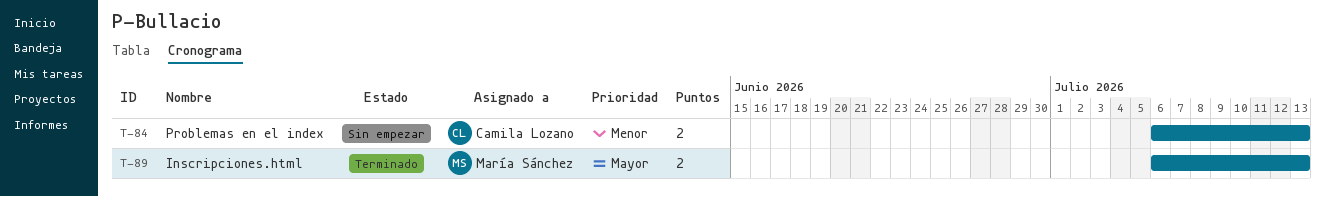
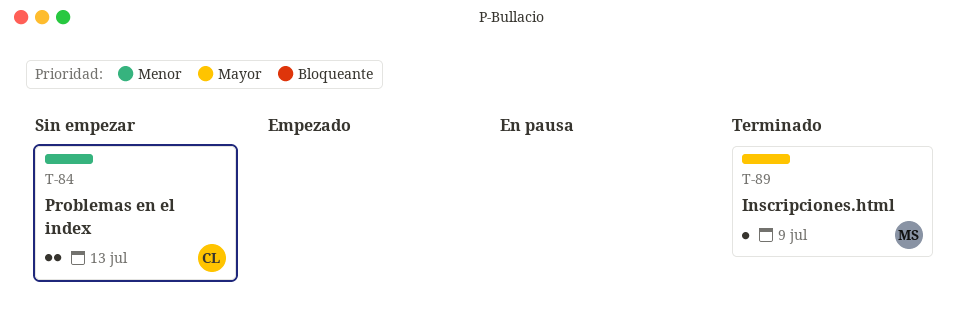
T-89, estimate: 2 -> 1
T-89, due: Jul 13 -> Jul 9

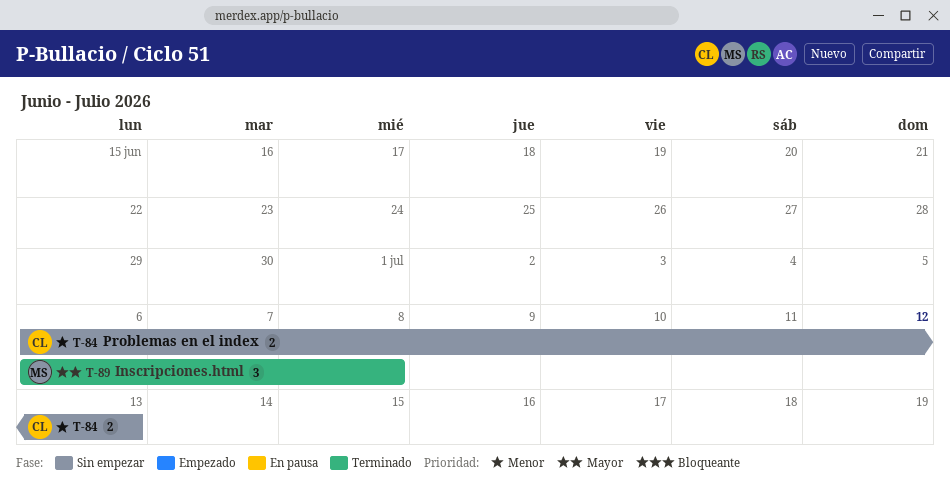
T-89, estimate: 1 -> 3
T-89, due: Jul 9 -> Jul 8

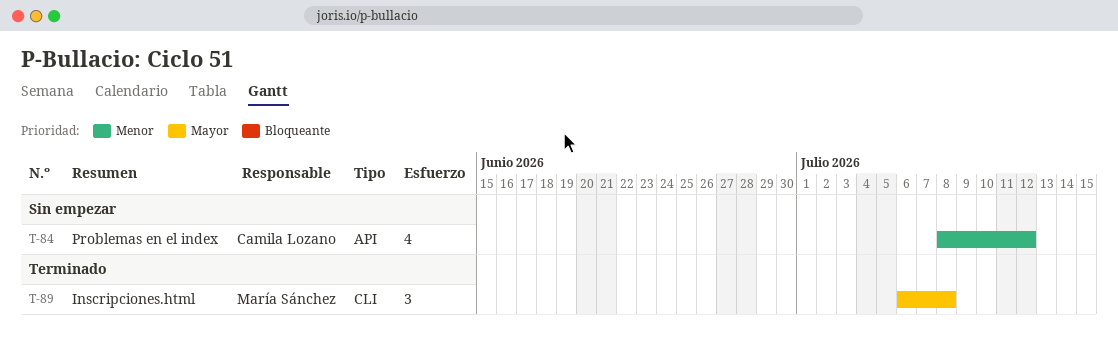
T-84, estimate: 2 -> 4
T-84, start: Jul 6 -> Jul 8
T-84, due: Jul 13 -> Jul 12

